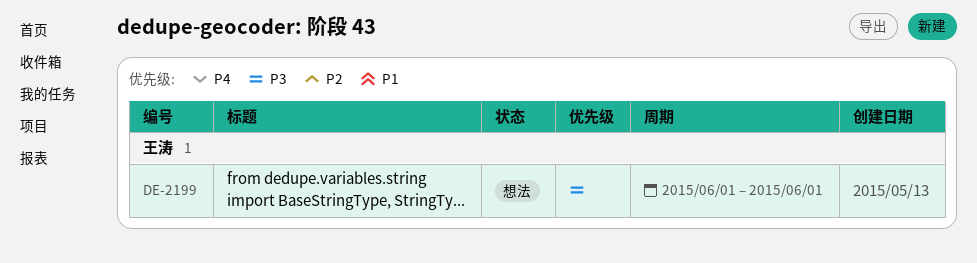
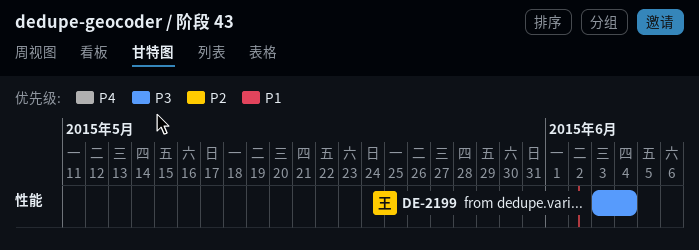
DE-2199, start: Jun 1 -> Jun 3
DE-2199, due: Jun 1 -> Jun 4

